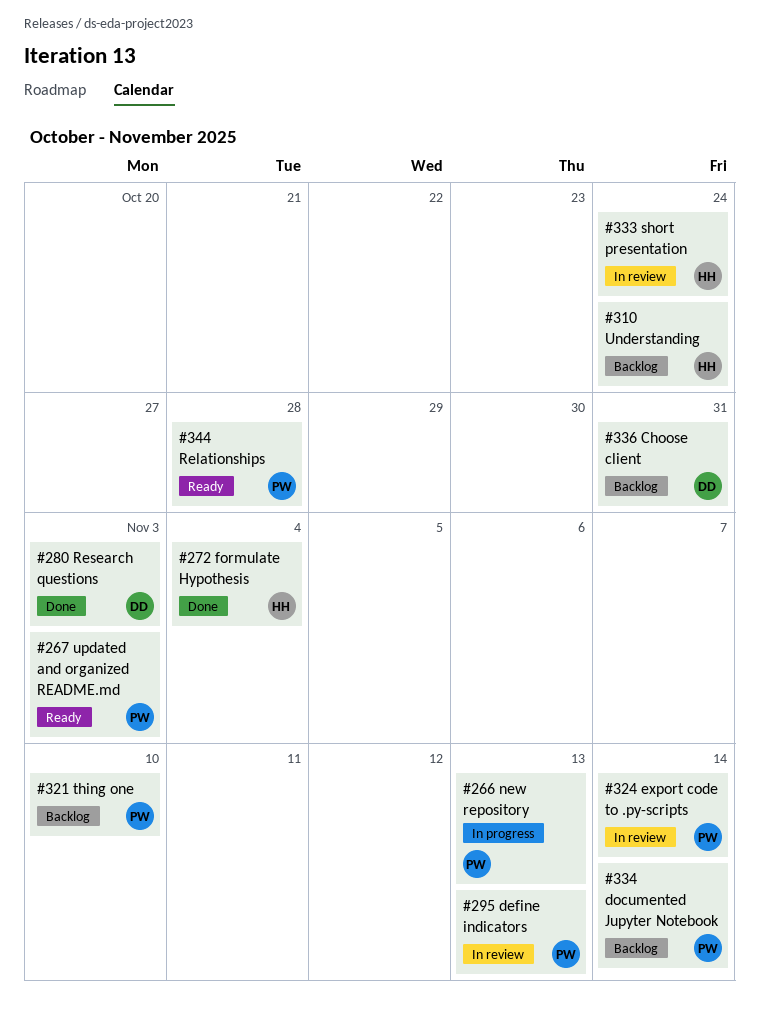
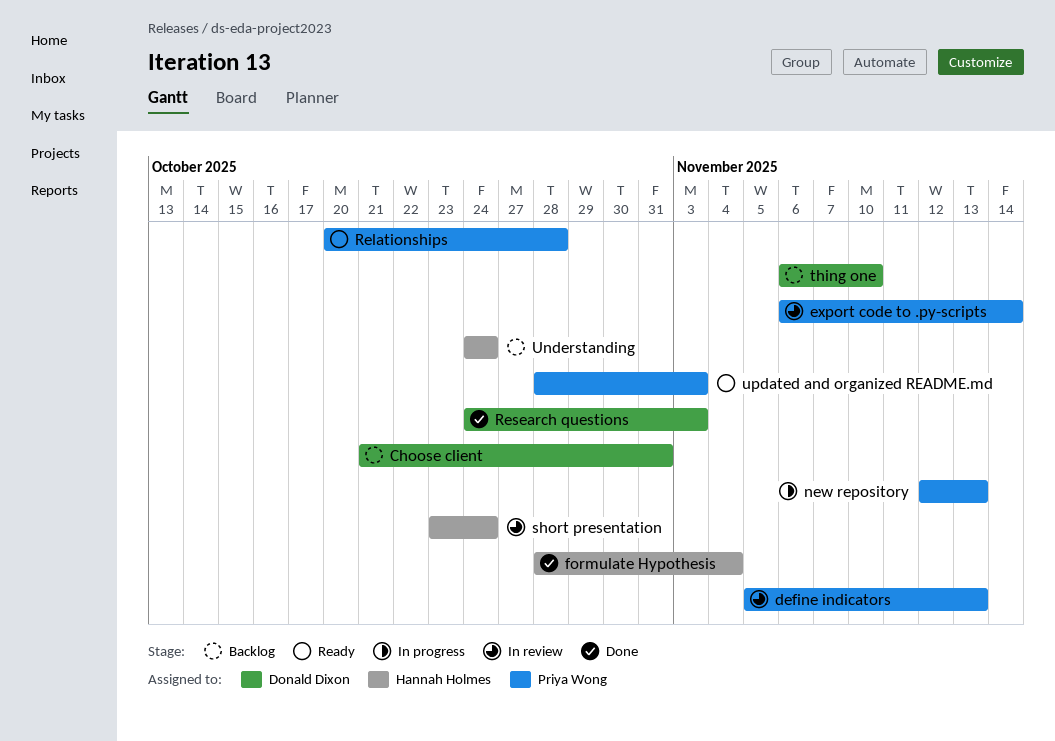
documented Jupyter Notebook: present -> none
thing one, owner: Priya Wong -> Donald Dixon

